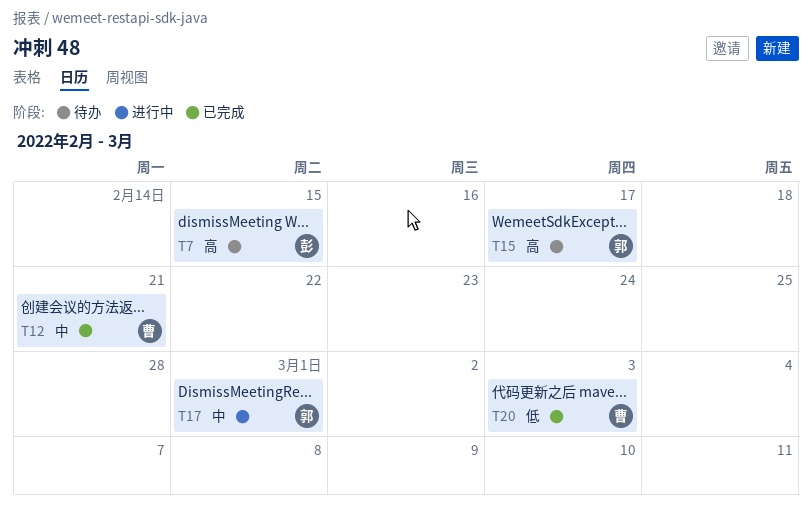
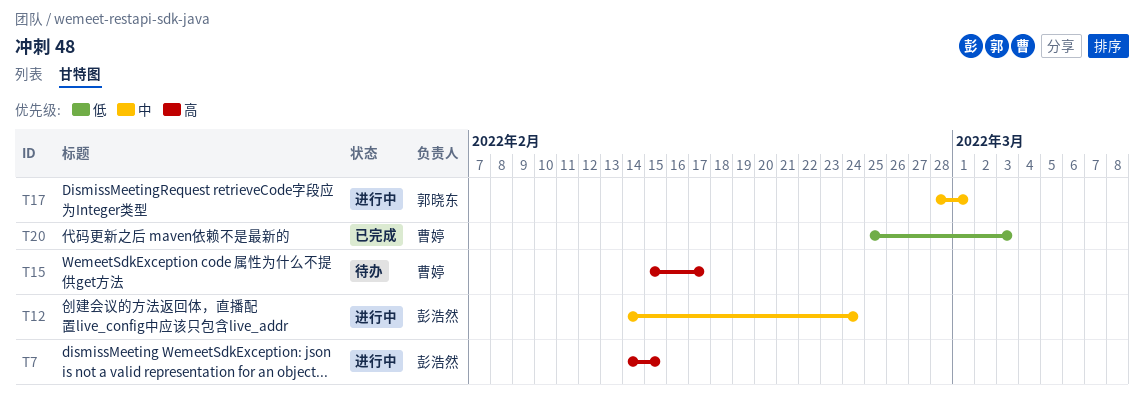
T7, status: 待办 -> 进行中
T12, status: 已完成 -> 进行中
T12, owner: 曹婷 -> 彭浩然
T12, due: Feb 21 -> Feb 24
T15, owner: 郭晓东 -> 曹婷

